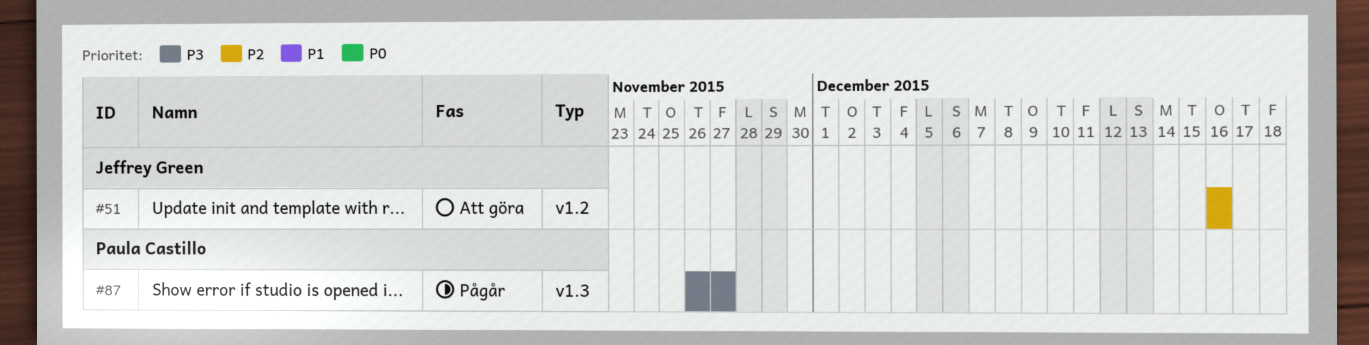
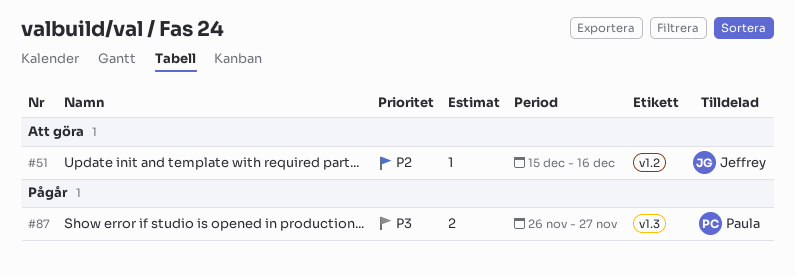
#51, start: Dec 16 -> Dec 15

